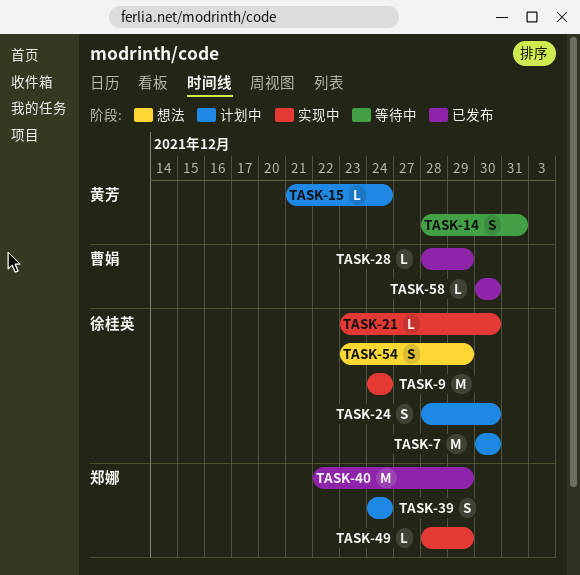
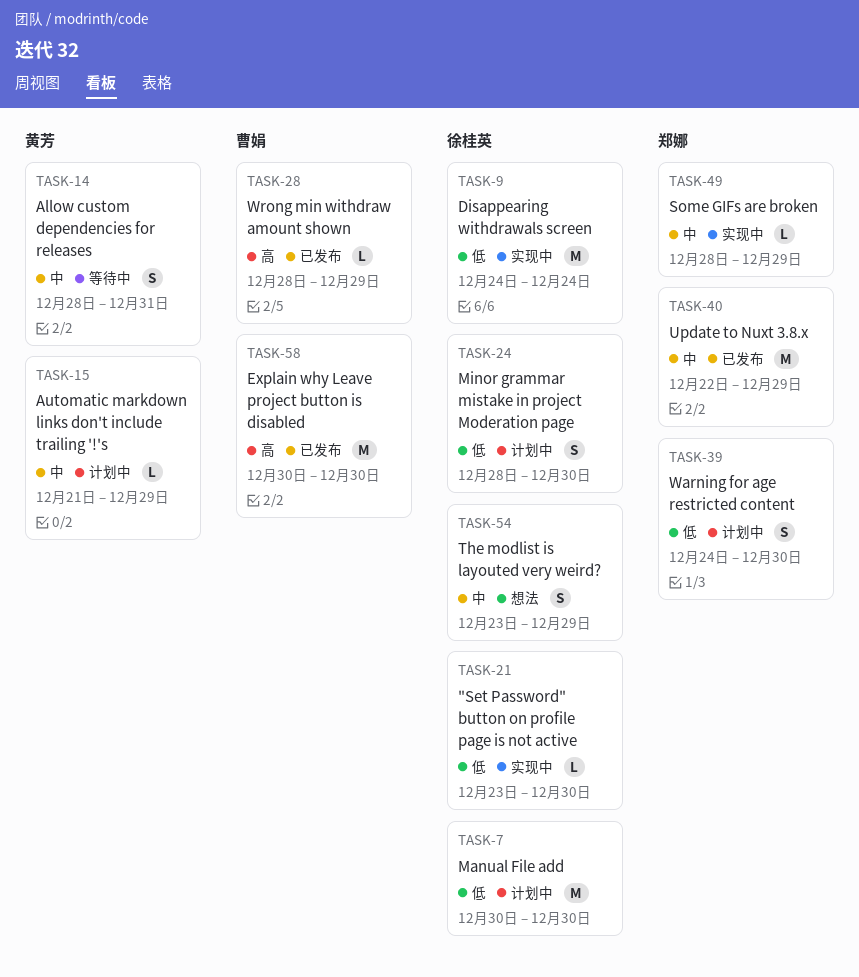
TASK-15, due: Dec 24 -> Dec 29
TASK-39, due: Dec 24 -> Dec 30
TASK-58, estimate: L -> M

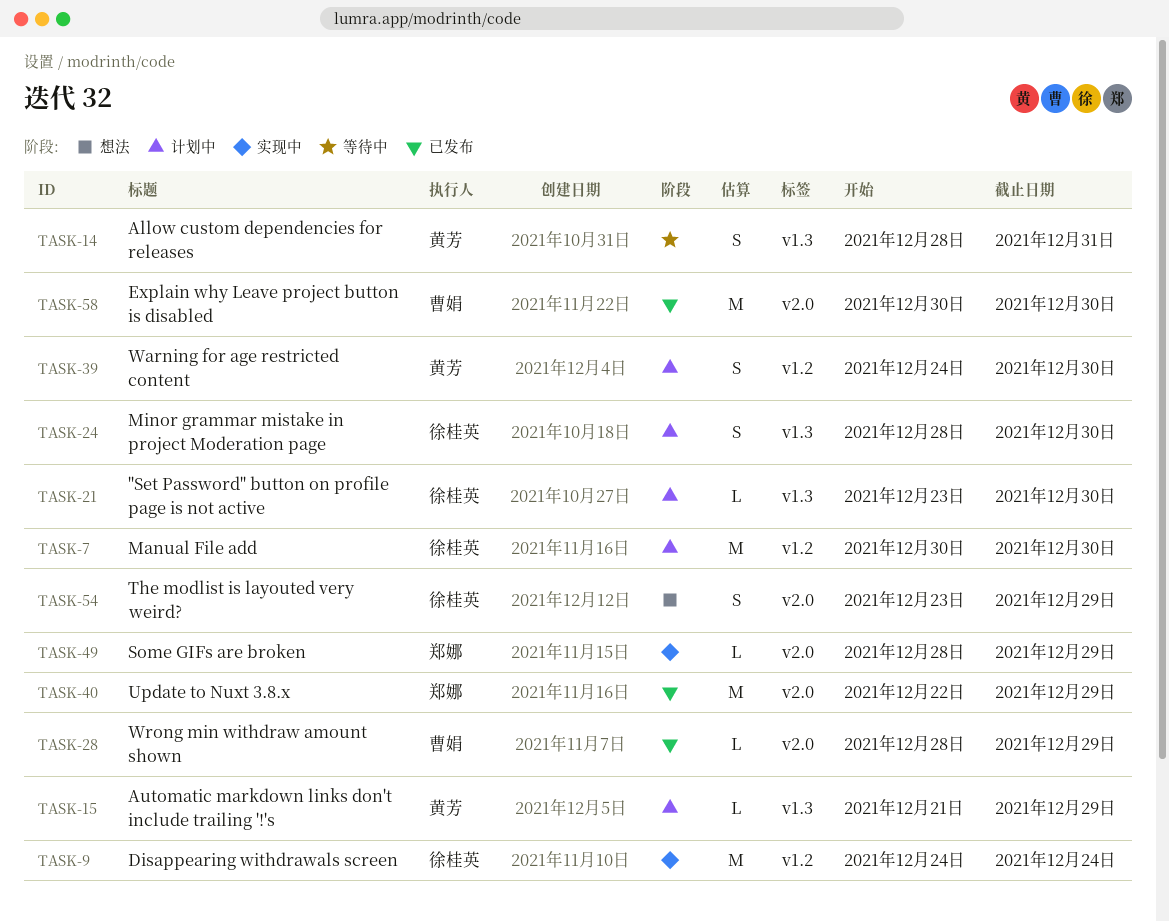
TASK-21, status: 实现中 -> 计划中
TASK-39, owner: 郑娜 -> 黄芳

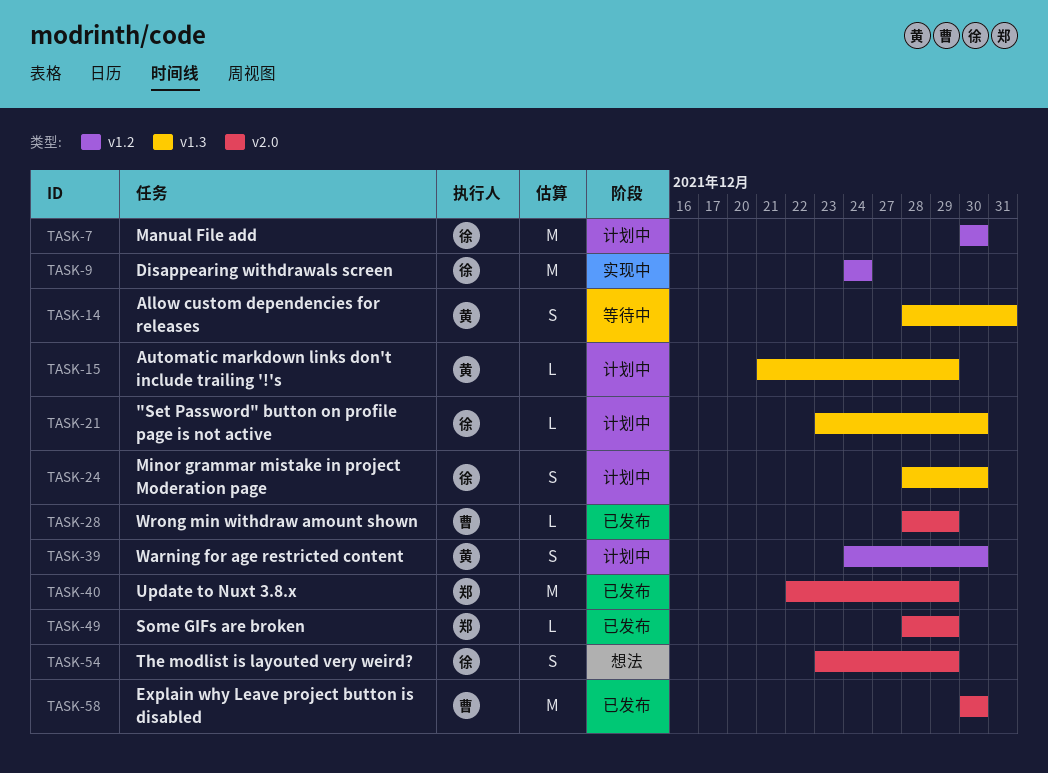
TASK-49, status: 实现中 -> 已发布

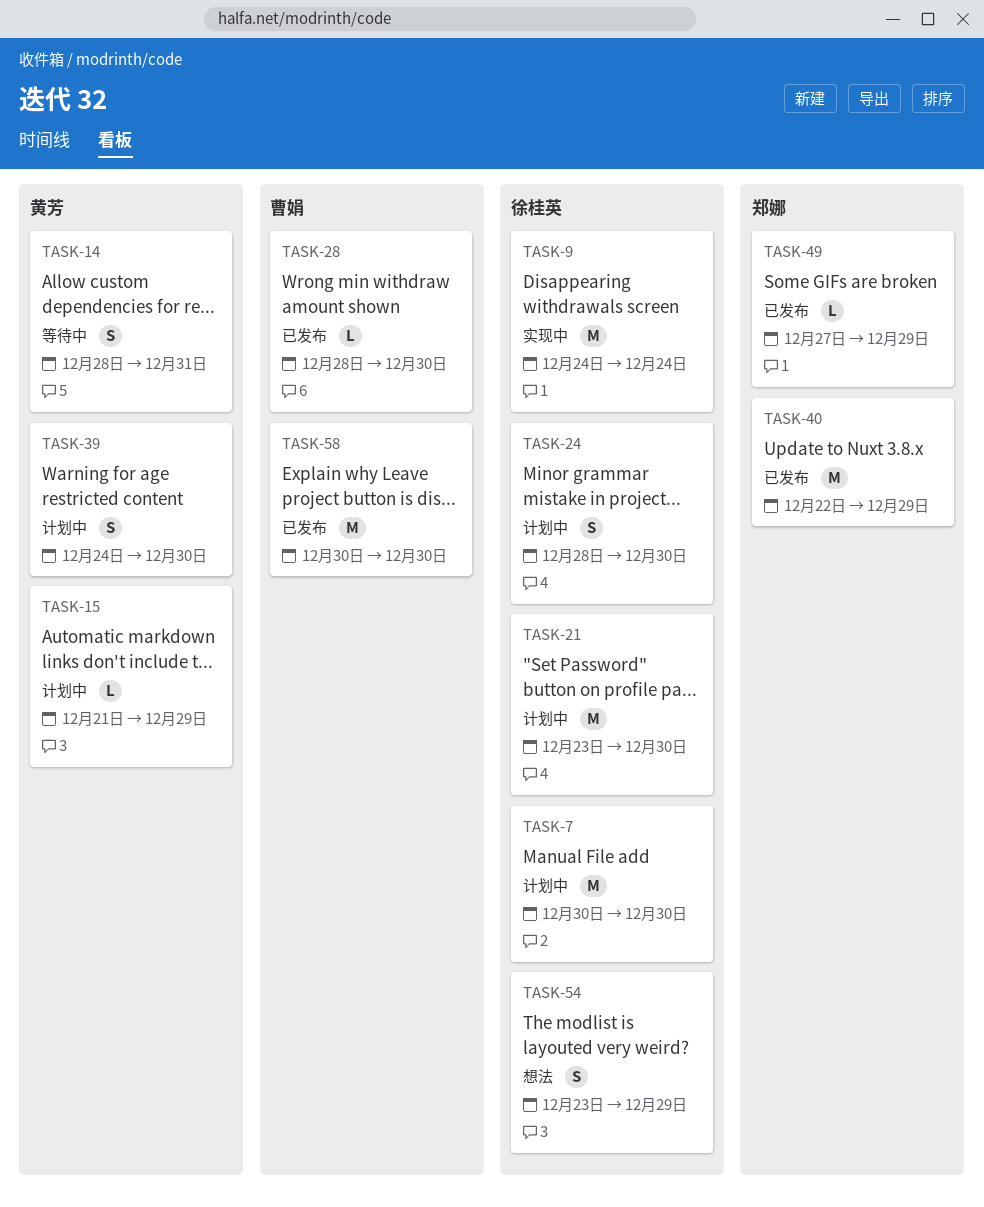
TASK-21, estimate: L -> M
TASK-28, due: Dec 29 -> Dec 30
TASK-49, start: Dec 28 -> Dec 27

